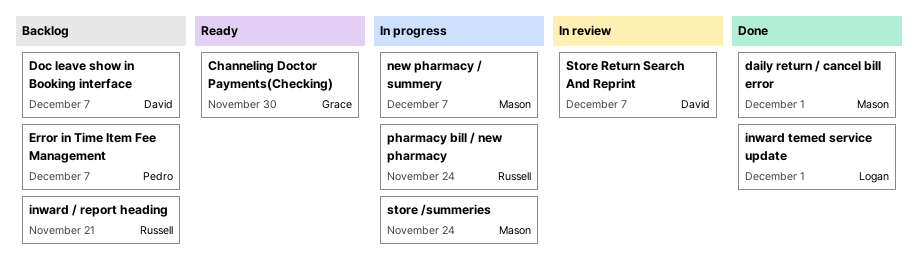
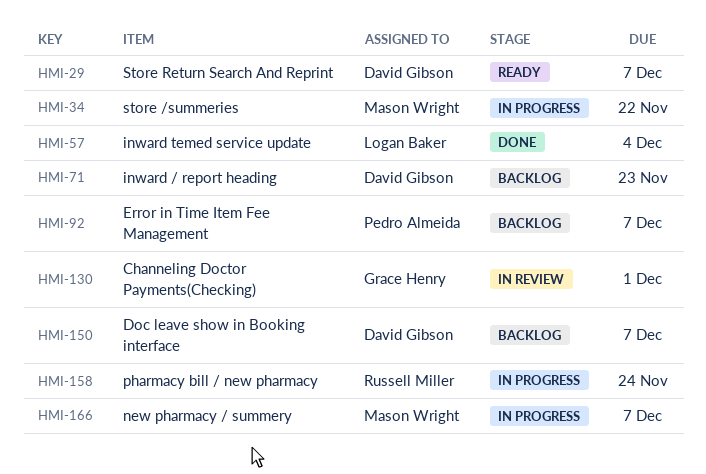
Channeling Doctor Payments(Checking), status: Ready -> In review
Channeling Doctor Payments(Checking), due: Nov 30 -> Dec 1
daily return / cancel bill error: present -> none
inward / report heading, owner: Russell Miller -> David Gibson
inward / report heading, due: Nov 21 -> Nov 23
inward temed service update, due: Dec 1 -> Dec 4
store /summeries, due: Nov 24 -> Nov 22
Store Return Search And Reprint, status: In review -> Ready

